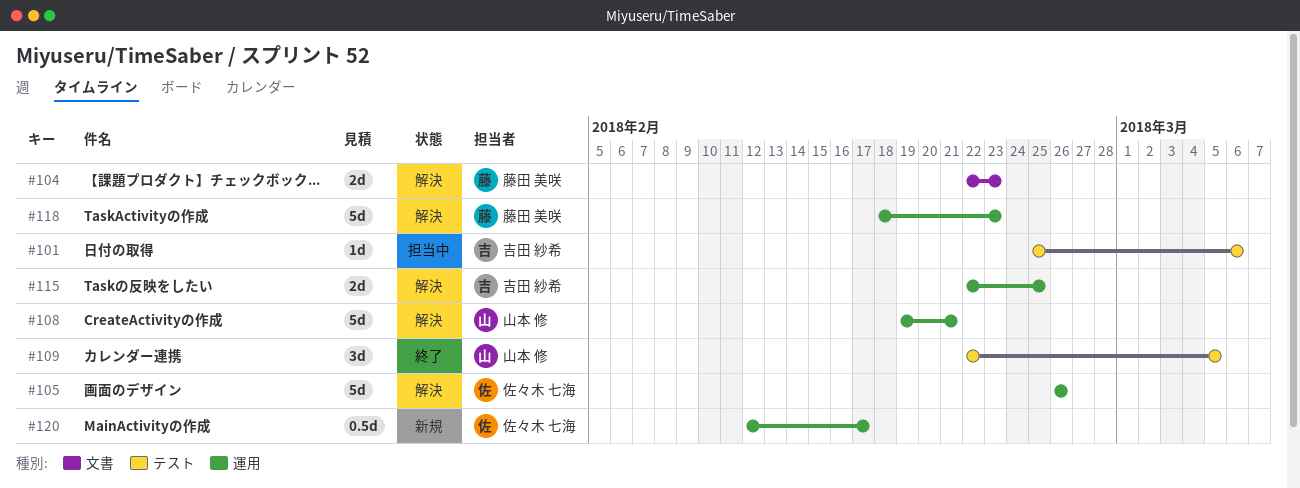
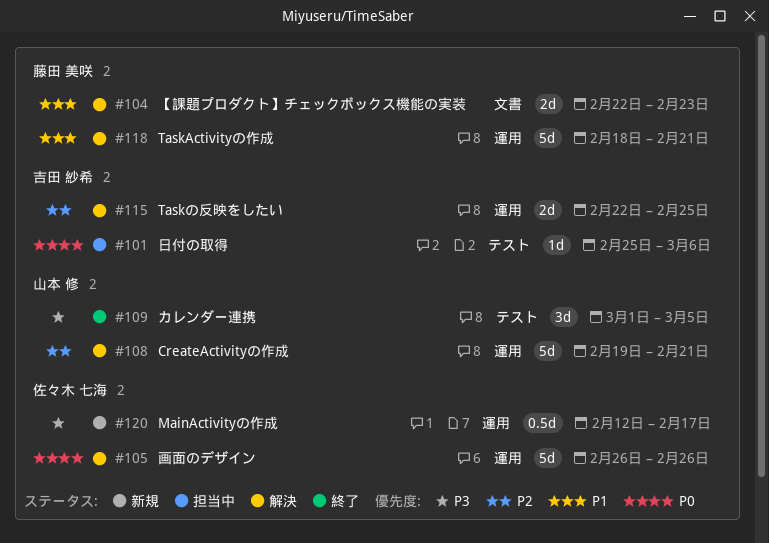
#109, start: Feb 22 -> Mar 1
#118, due: Feb 23 -> Feb 21

